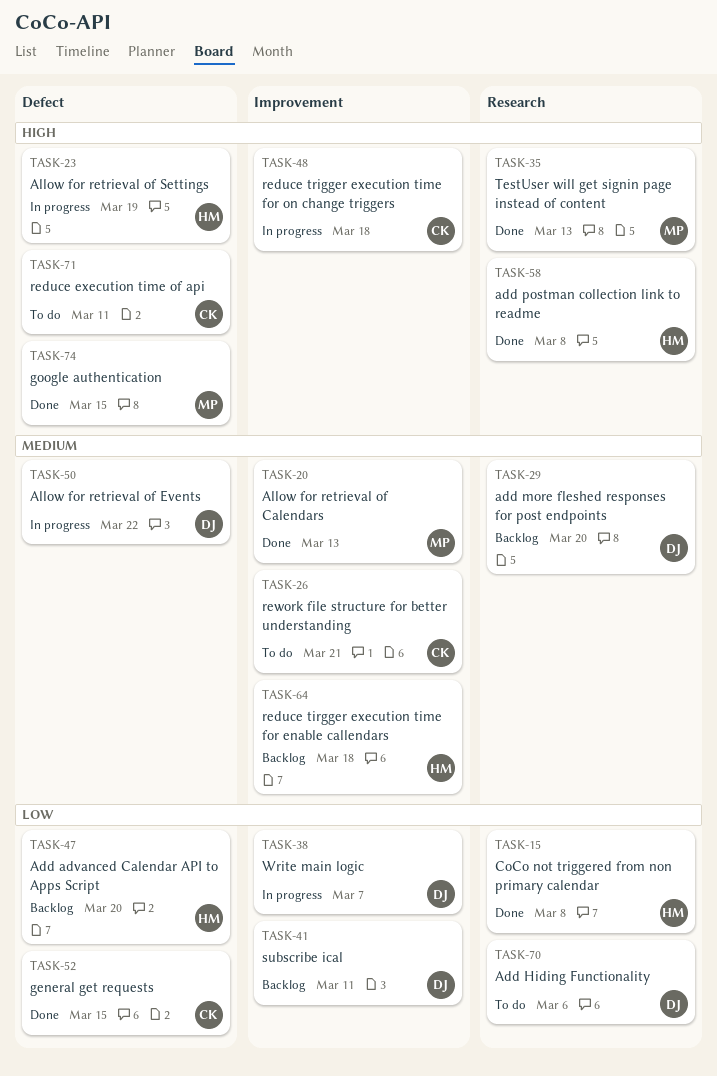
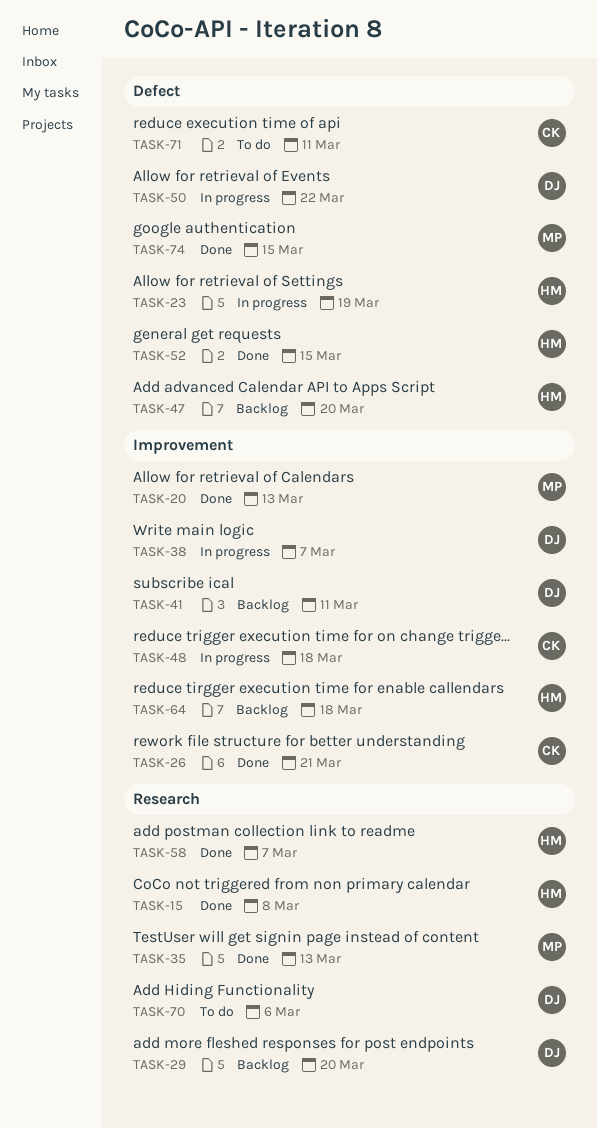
TASK-26, status: To do -> Done
TASK-52, owner: CK -> HM
TASK-58, due: Mar 8 -> Mar 7

